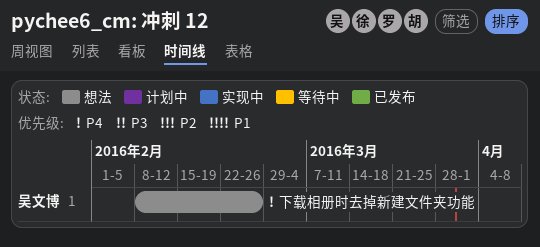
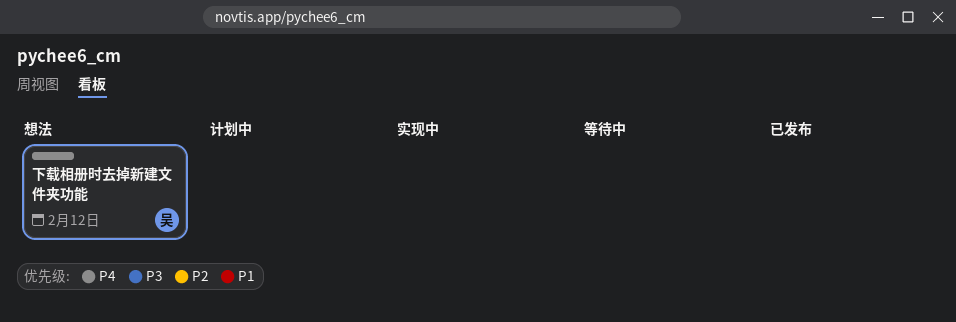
下载相册时去掉新建文件夹功能, due: Feb 26 -> Feb 12

